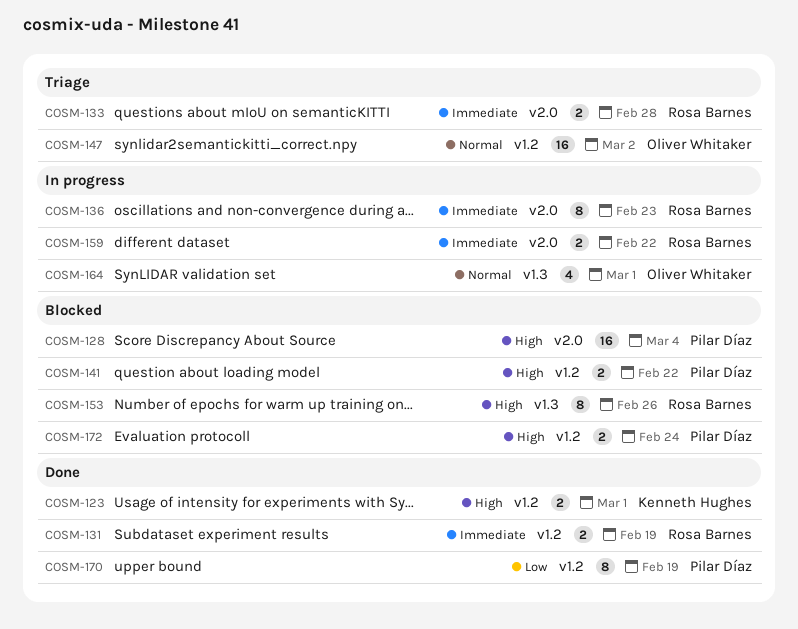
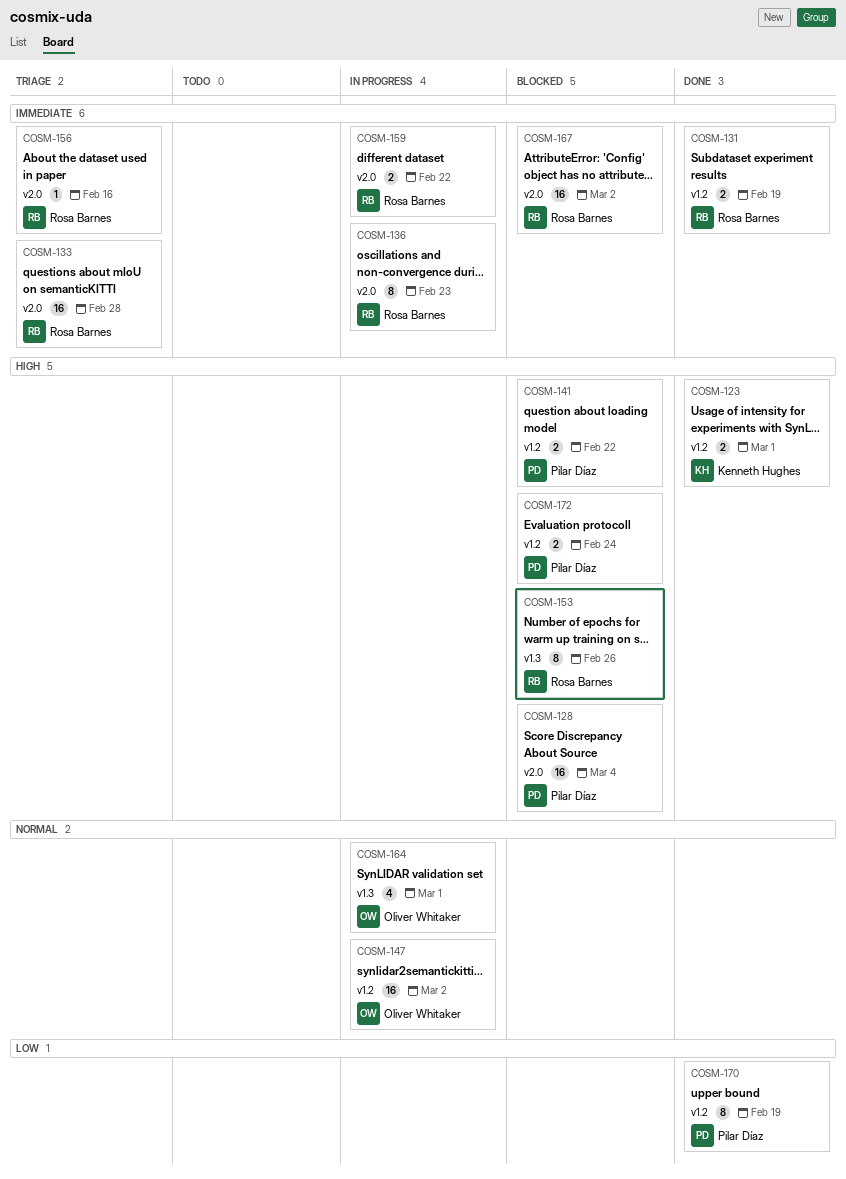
COSM-133, estimate: 2 -> 16
COSM-147, status: Triage -> In progress
COSM-156: none -> present
COSM-167: none -> present

